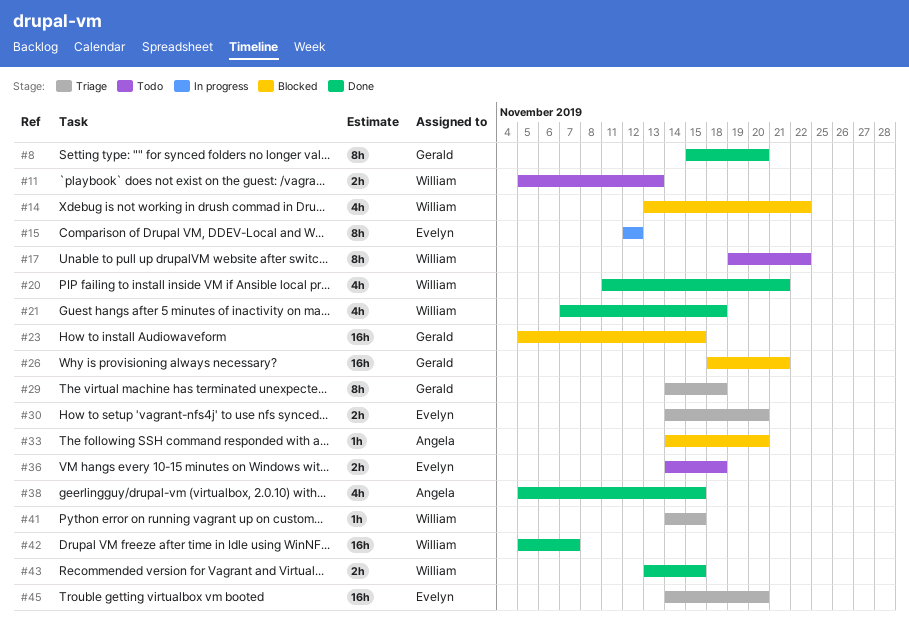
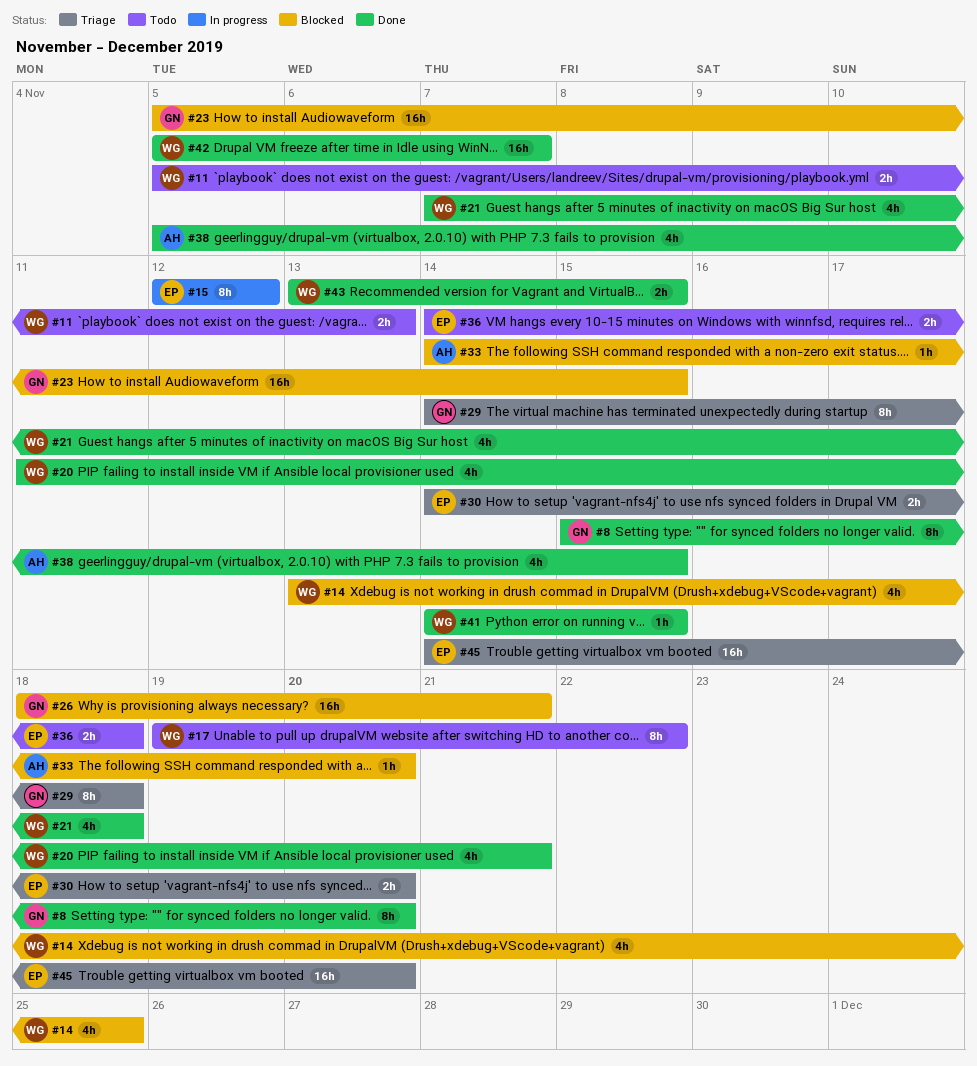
#14, due: Nov 22 -> Nov 25
#41, status: Triage -> Done

